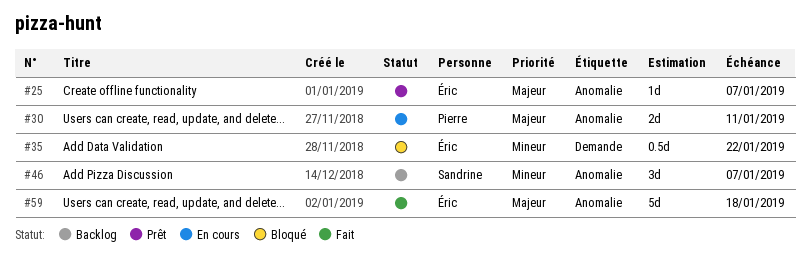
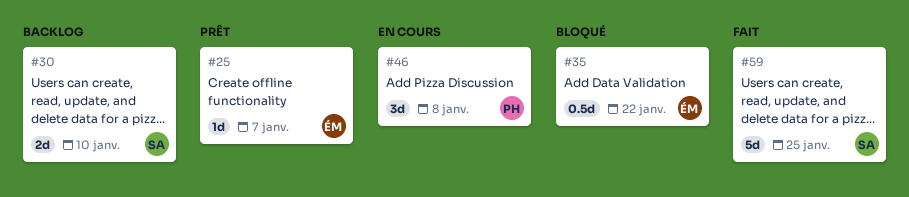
#30, status: En cours -> Backlog
#30, owner: Pierre -> Sandrine
#30, due: Jan 11 -> Jan 10
#46, status: Backlog -> En cours
#46, owner: Sandrine -> Pierre
#46, due: Jan 7 -> Jan 8
#59, owner: Éric -> Sandrine
#59, due: Jan 18 -> Jan 25

